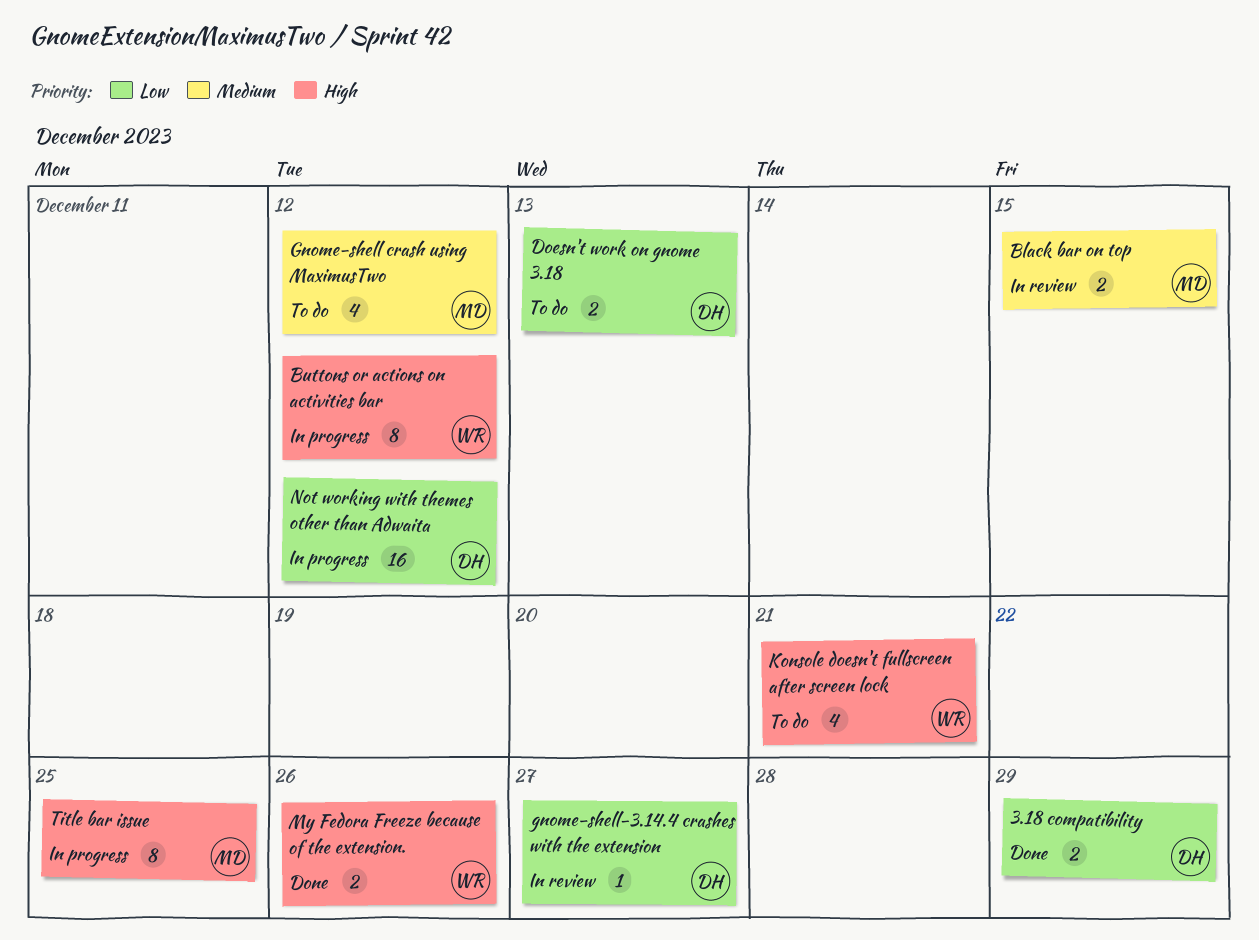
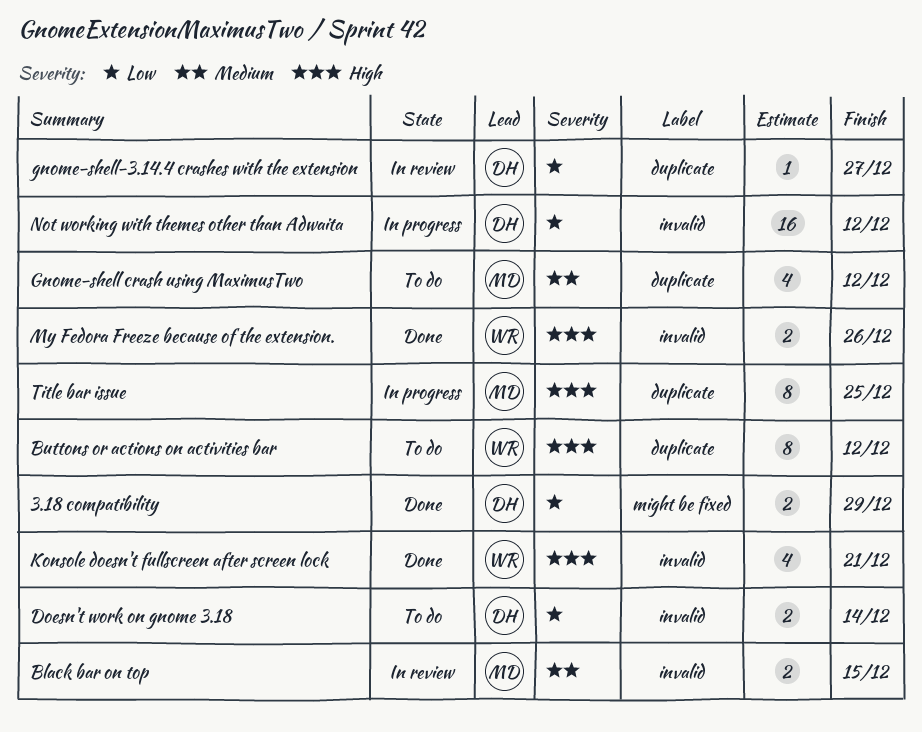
Buttons or actions on activities bar, status: In progress -> To do
Doesn't work on gnome 3.18, due: Dec 13 -> Dec 14
Konsole doesn't fullscreen after screen lock, status: To do -> Done

